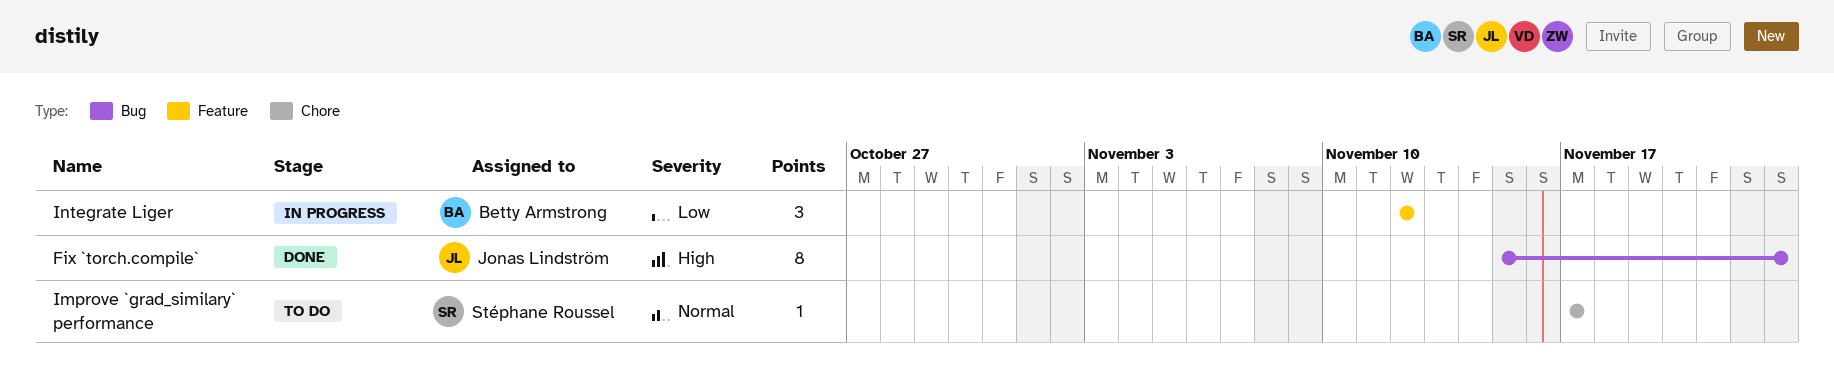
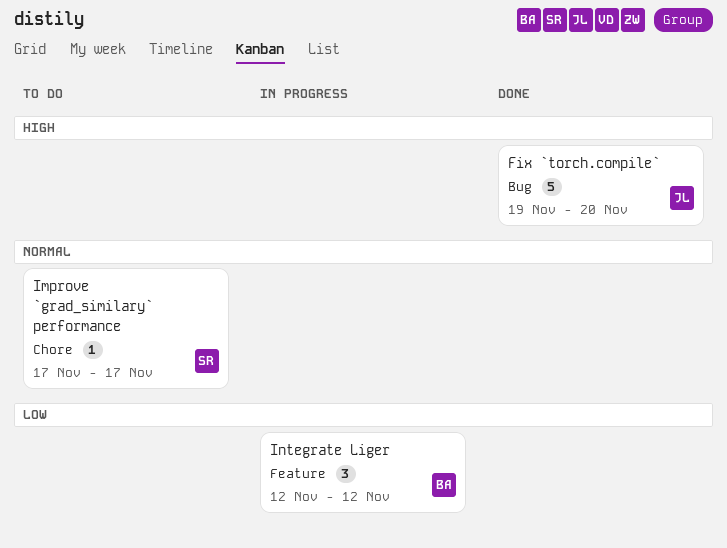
Fix `torch.compile`, estimate: 8 -> 5
Fix `torch.compile`, start: Nov 15 -> Nov 19
Fix `torch.compile`, due: Nov 23 -> Nov 20

